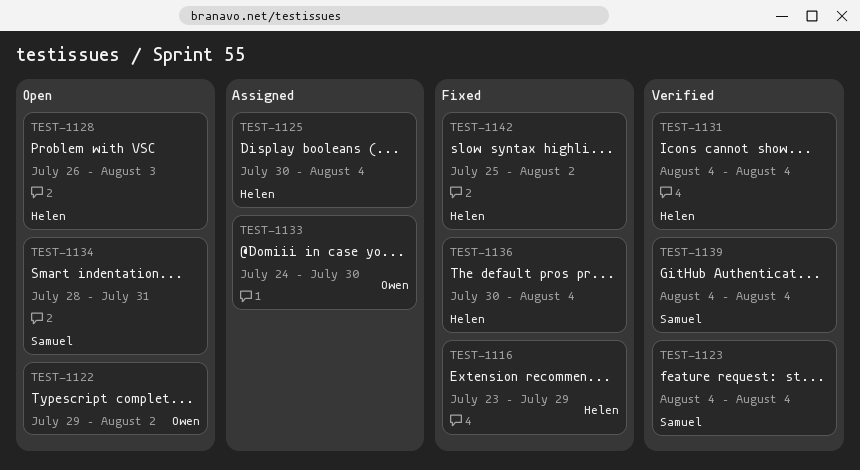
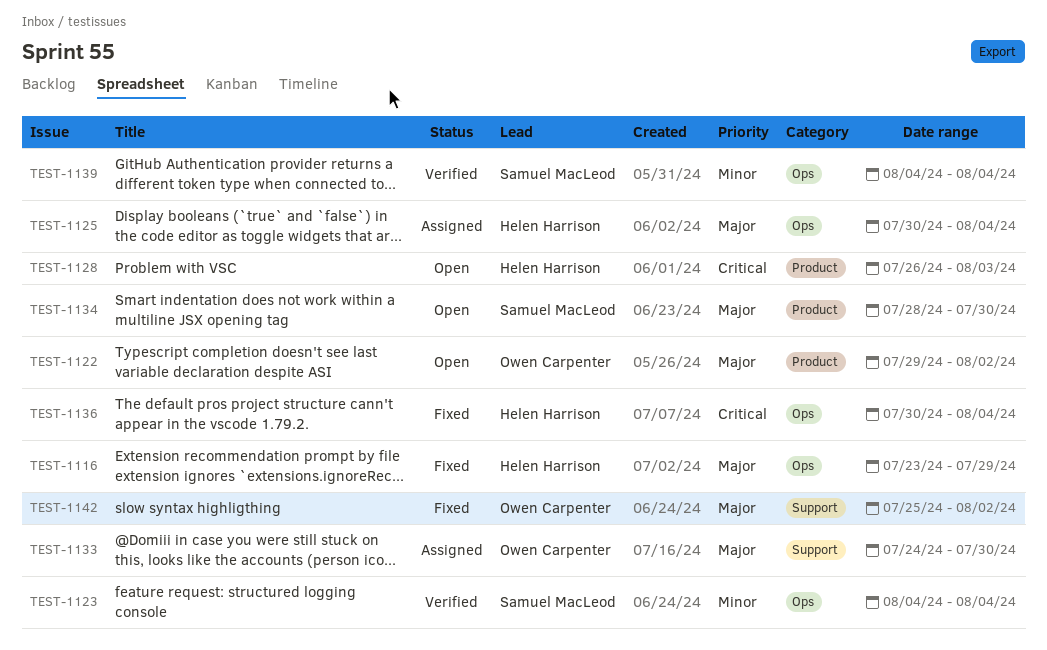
TEST-1131: present -> none
TEST-1134, due: Jul 31 -> Jul 30
TEST-1142, owner: Helen Harrison -> Owen Carpenter

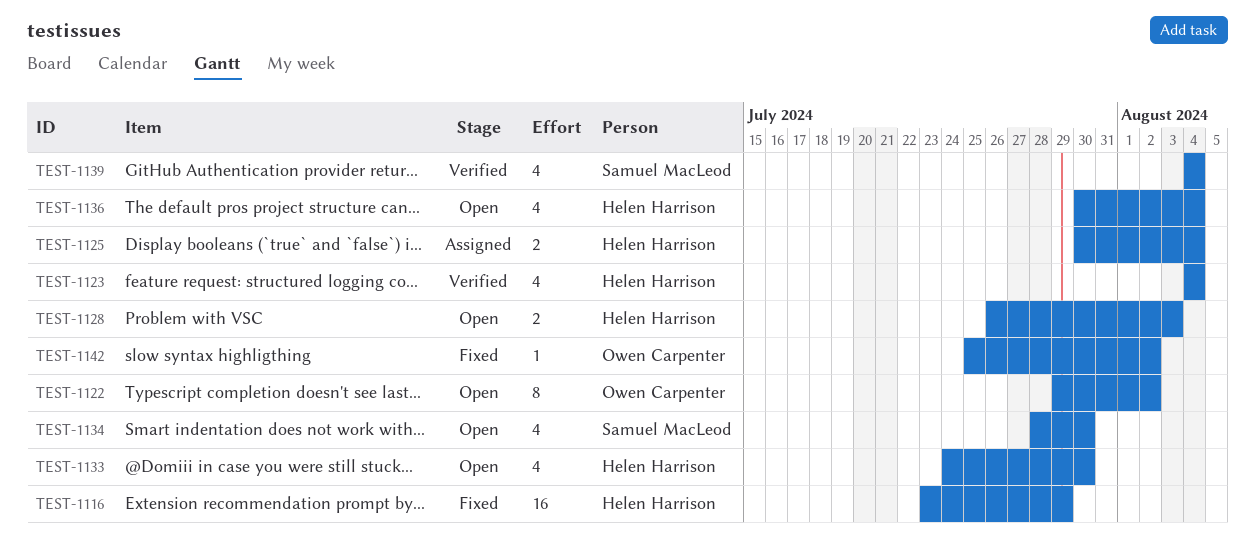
TEST-1123, owner: Samuel MacLeod -> Helen Harrison
TEST-1133, status: Assigned -> Open
TEST-1133, owner: Owen Carpenter -> Helen Harrison
TEST-1136, status: Fixed -> Open

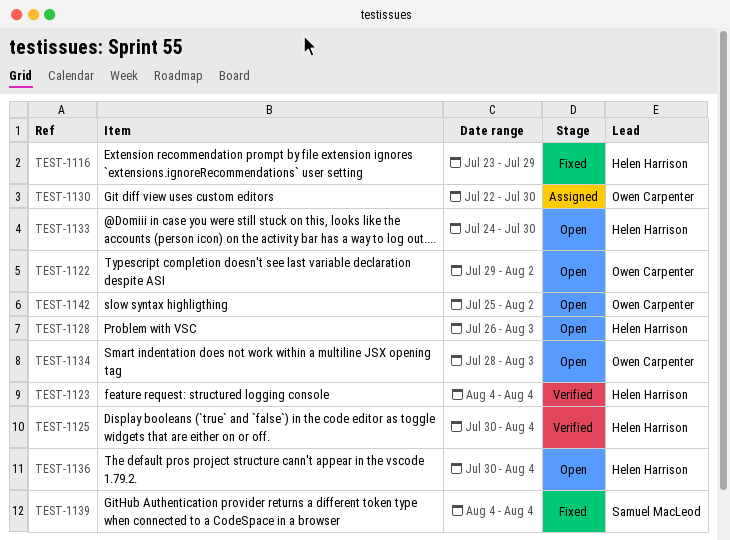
TEST-1125, status: Assigned -> Verified
TEST-1130: none -> present
TEST-1134, owner: Samuel MacLeod -> Owen Carpenter
TEST-1134, due: Jul 30 -> Aug 3
TEST-1139, status: Verified -> Fixed
TEST-1142, status: Fixed -> Open

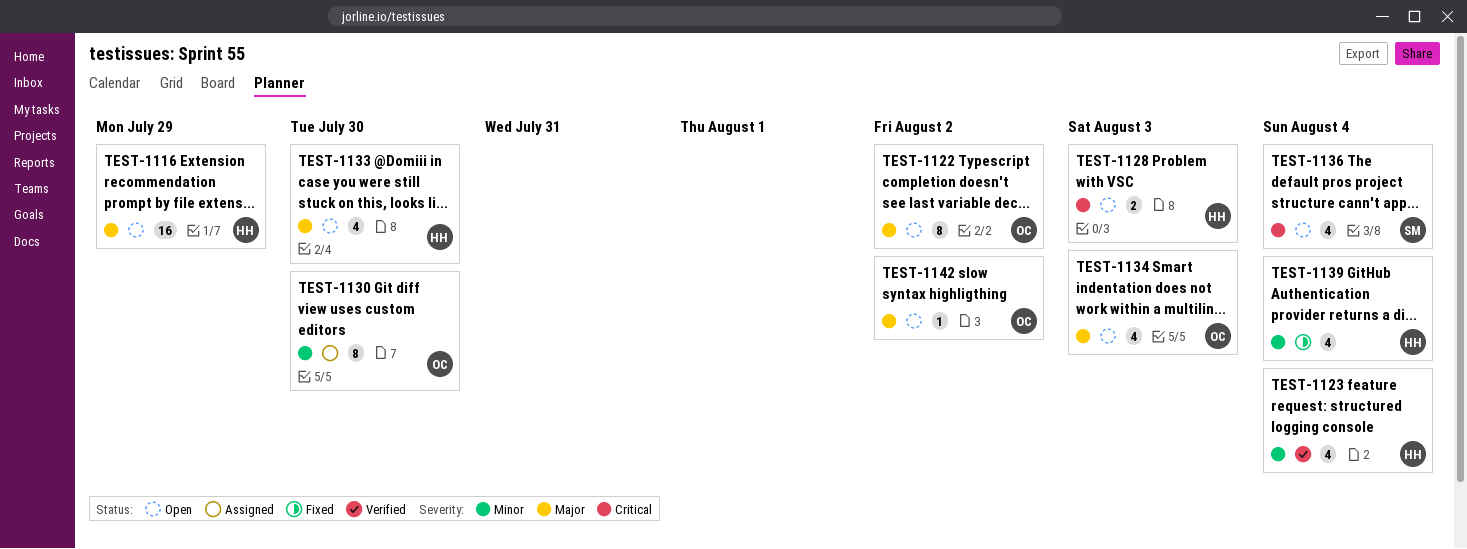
TEST-1116, status: Fixed -> Open
TEST-1125: present -> none
TEST-1136, owner: Helen Harrison -> Samuel MacLeod
TEST-1139, owner: Samuel MacLeod -> Helen Harrison

